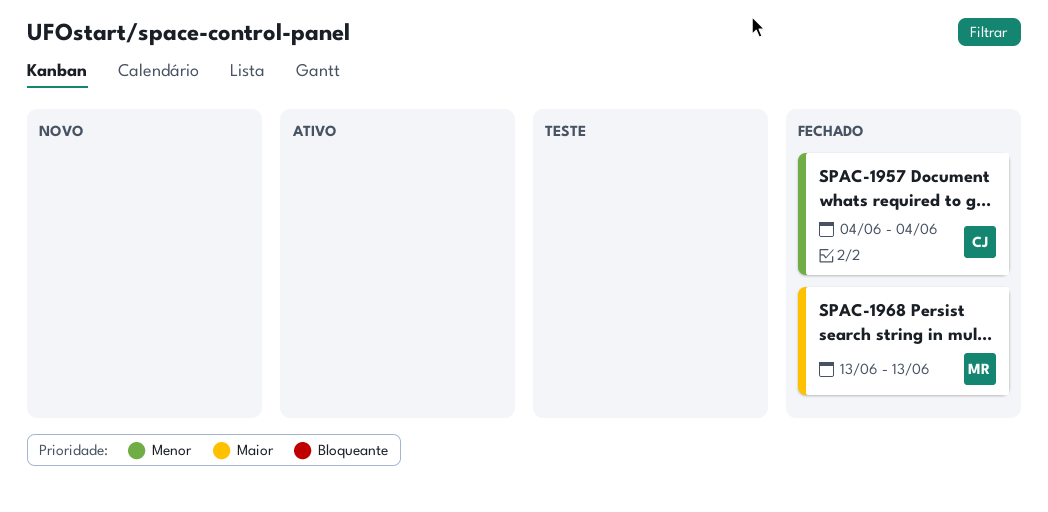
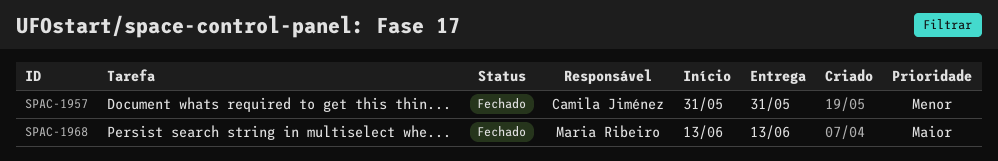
SPAC-1957, start: Jun 4 -> May 31
SPAC-1957, due: Jun 4 -> May 31

